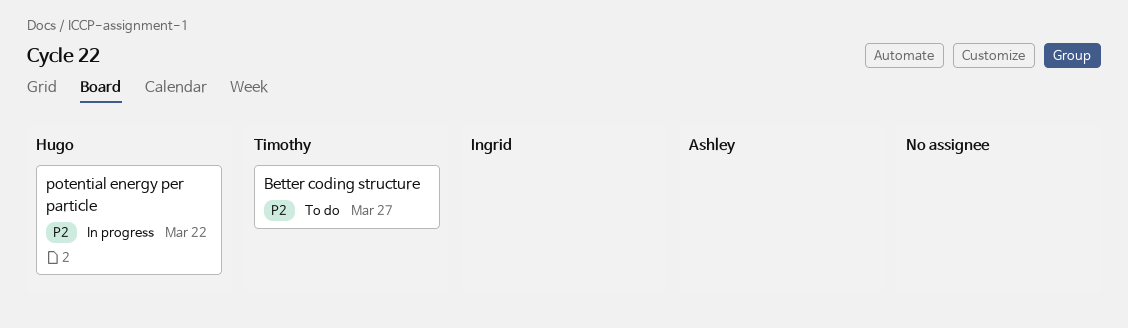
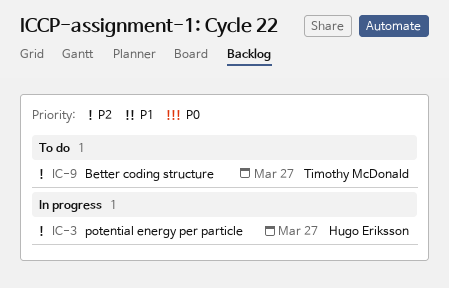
potential energy per particle, due: Mar 22 -> Mar 27

